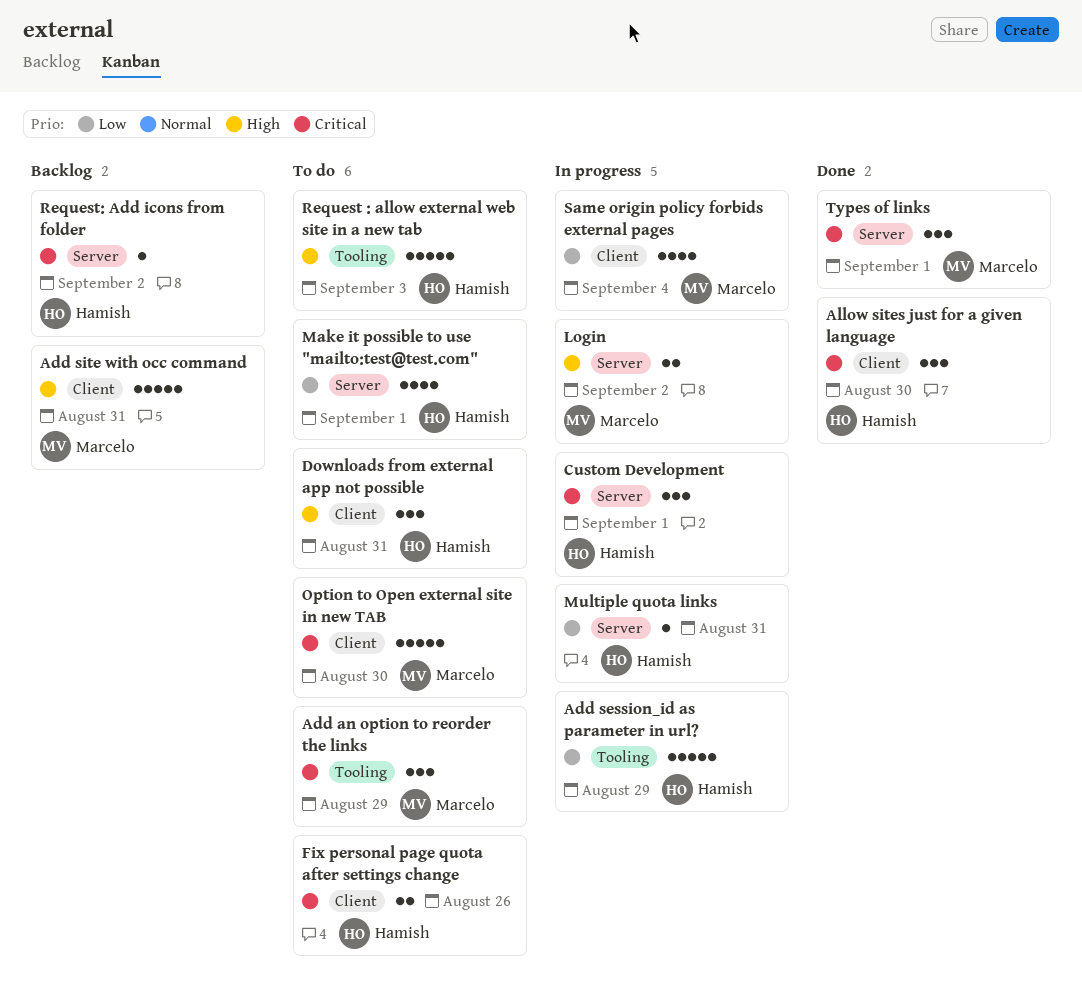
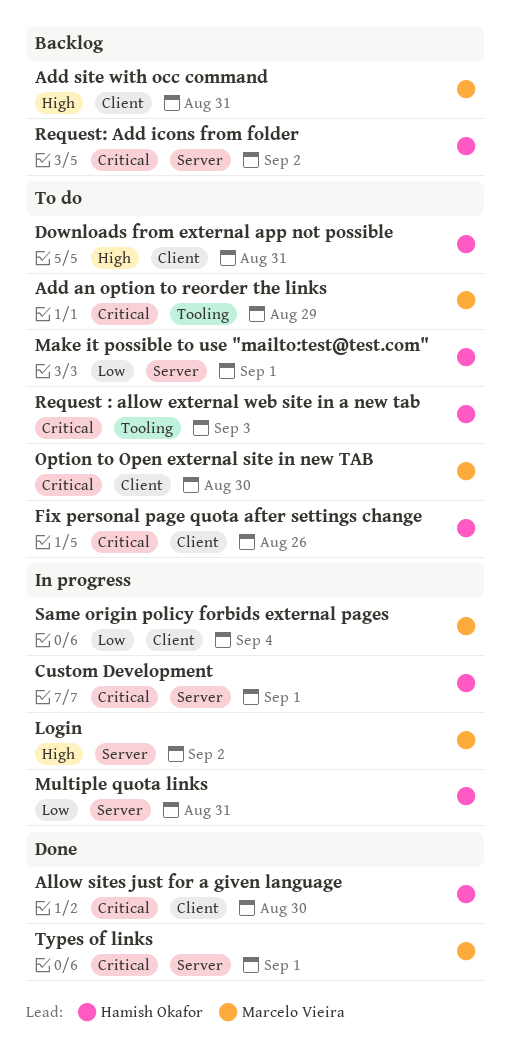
Add session_id as parameter in url?: present -> none
Request : allow external web site in a new tab, priority: High -> Critical

